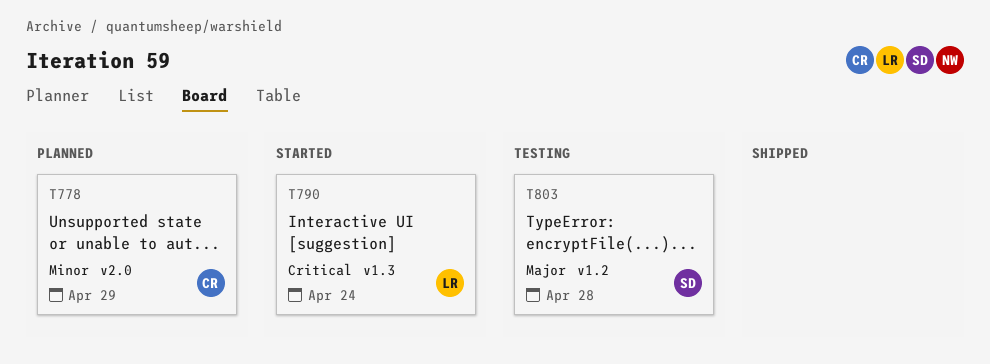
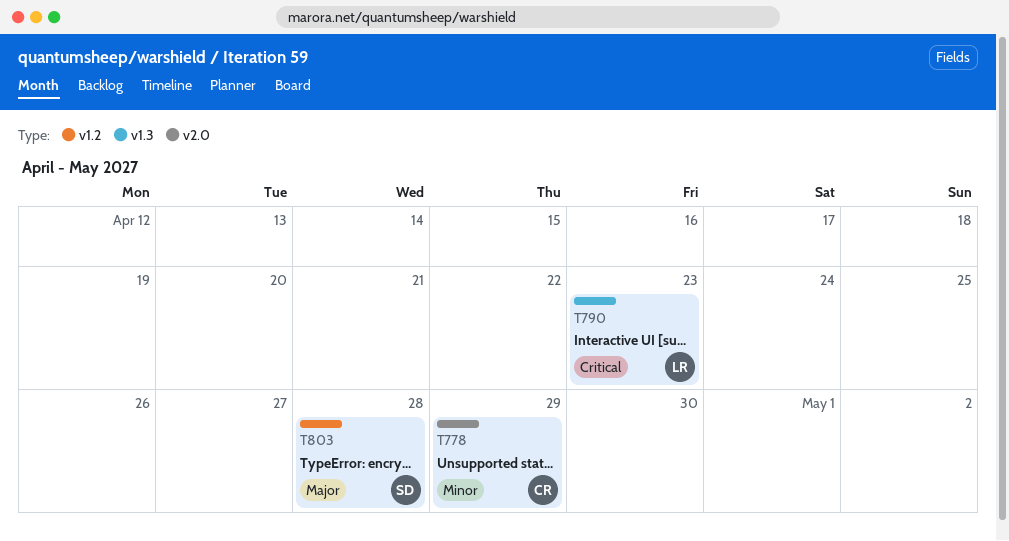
T790, due: Apr 24 -> Apr 23

